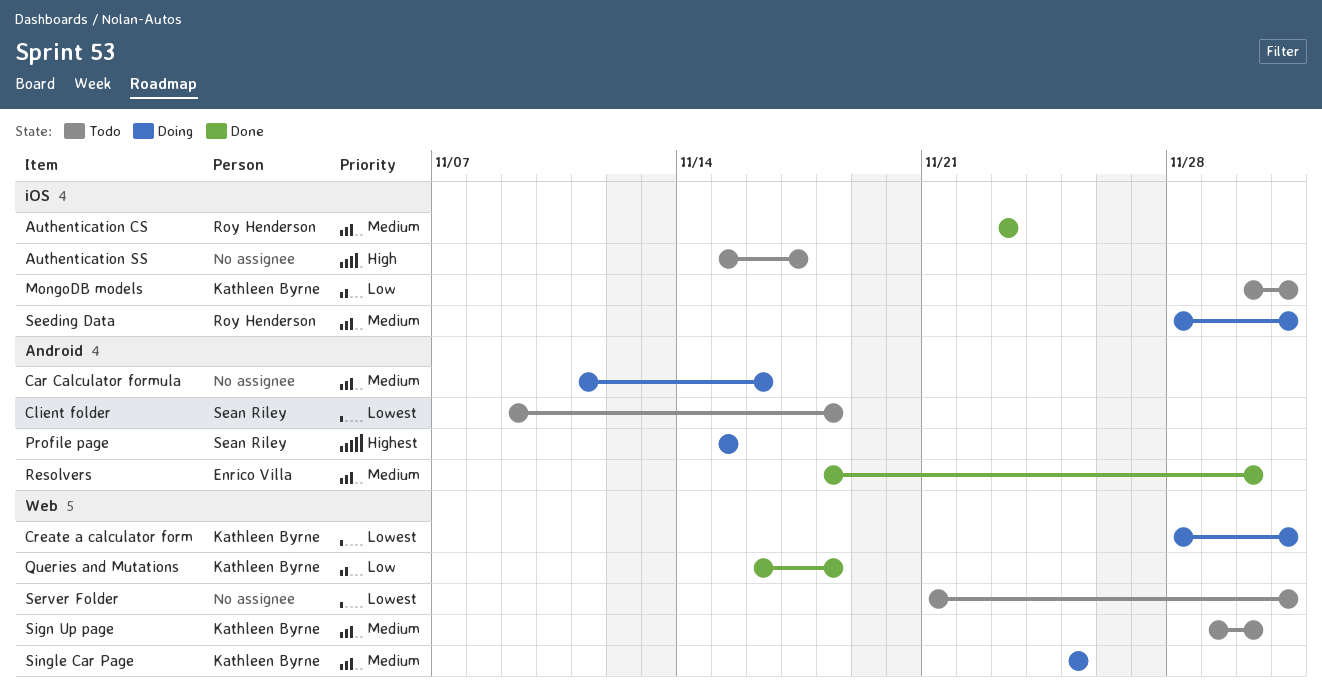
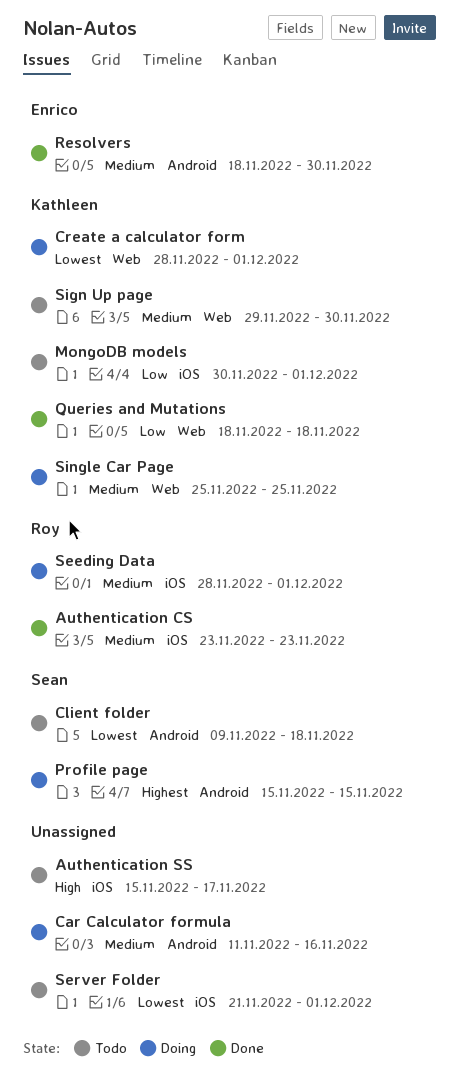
Queries and Mutations, start: Nov 16 -> Nov 18
Server Folder, label: Web -> iOS

